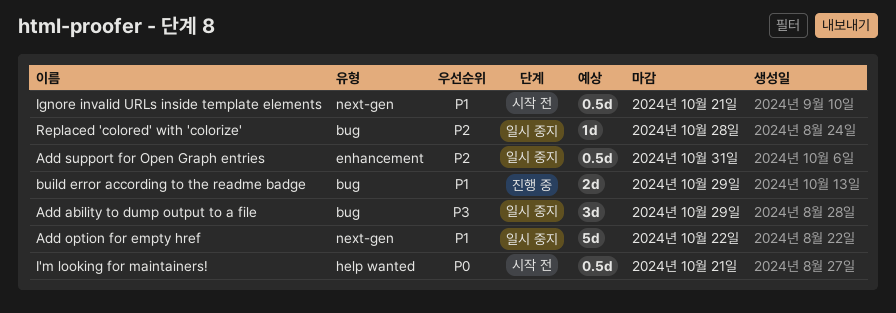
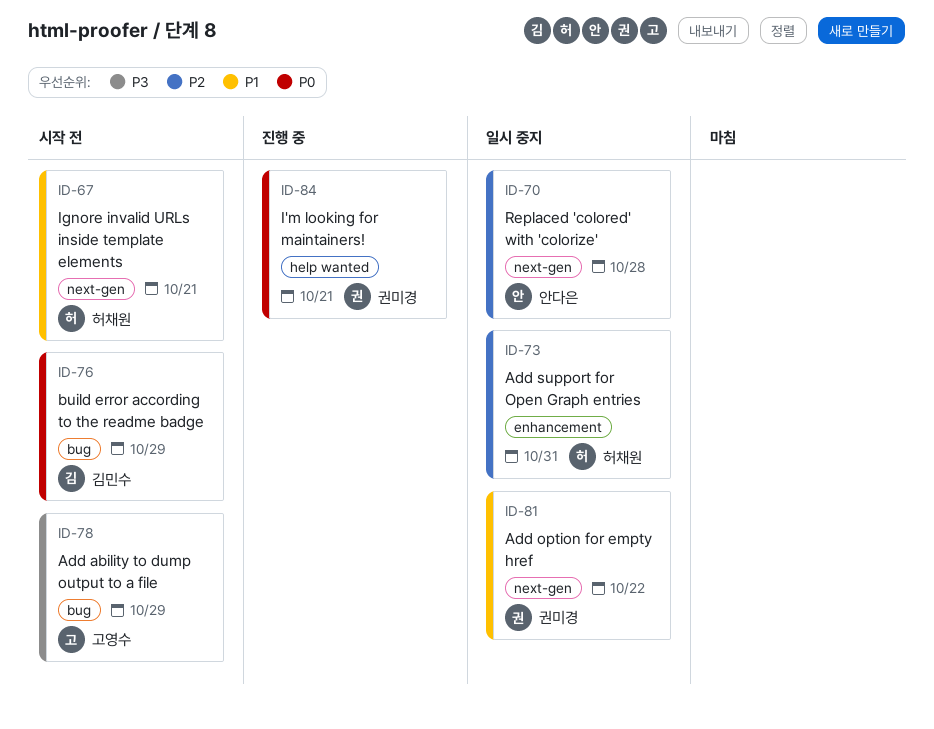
Add ability to dump output to a file, status: 일시 중지 -> 시작 전
build error according to the readme badge, status: 진행 중 -> 시작 전
build error according to the readme badge, priority: P1 -> P0
I'm looking for maintainers!, status: 시작 전 -> 진행 중
Replaced 'colored' with 'colorize', label: bug -> next-gen

